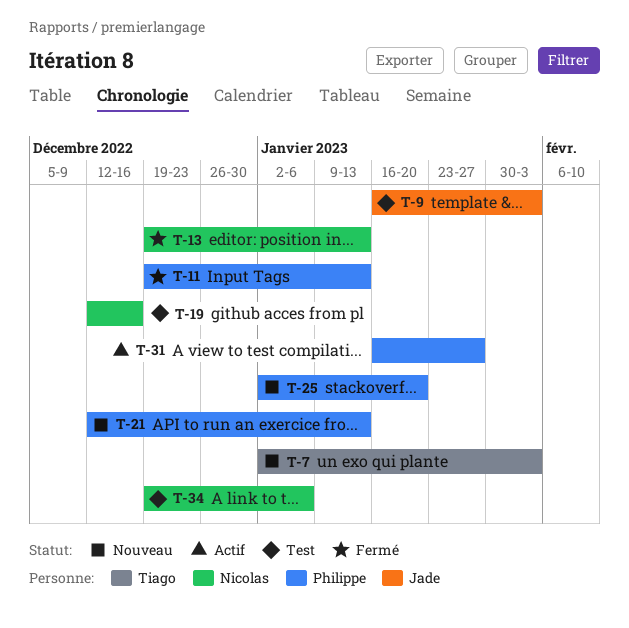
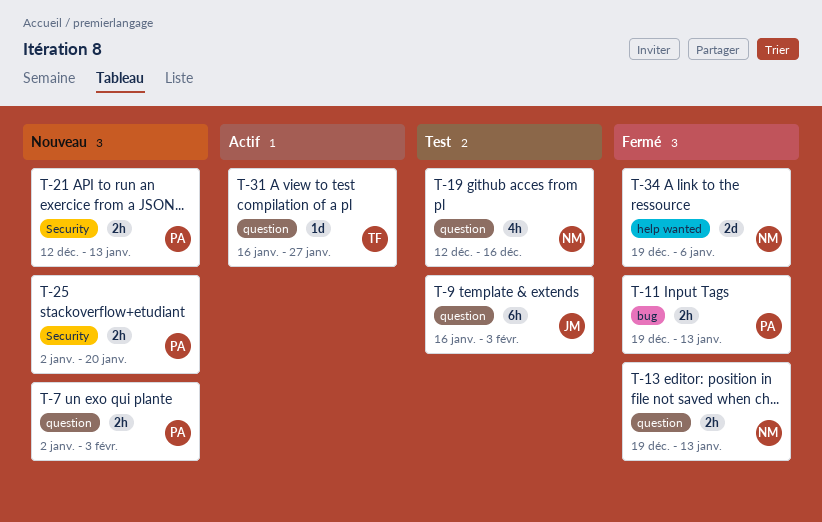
T-7, owner: Tiago -> Philippe
T-31, owner: Philippe -> Tiago
T-34, status: Test -> Fermé

